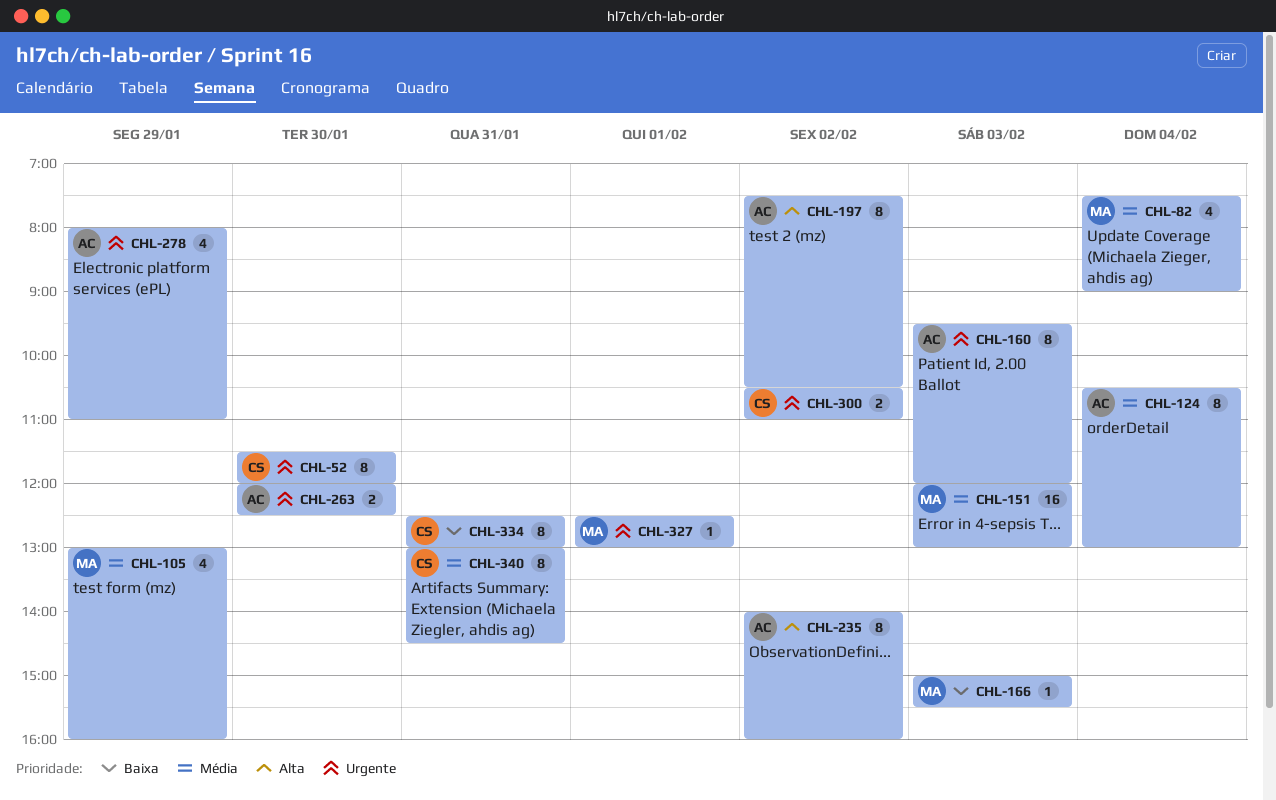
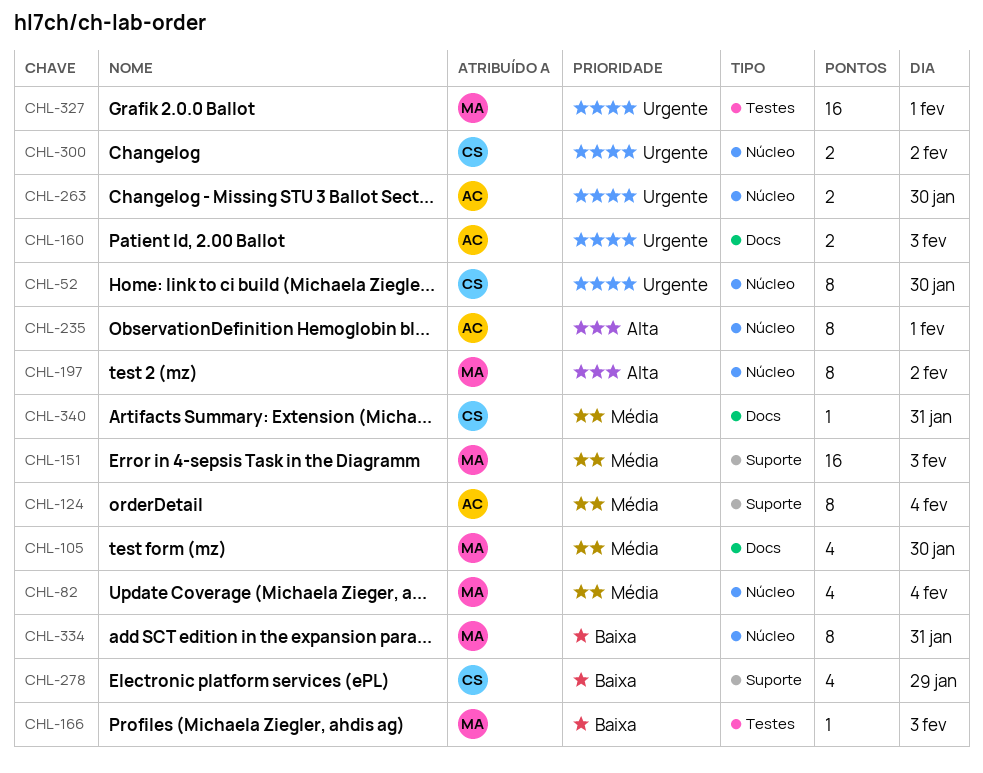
CHL-105, day: Jan 29 -> Jan 30
CHL-160, estimate: 8 -> 2
CHL-197, owner: AC -> MA
CHL-235, day: Feb 2 -> Feb 1
CHL-278, owner: AC -> CS
CHL-278, priority: Urgente -> Baixa
CHL-327, estimate: 1 -> 16
CHL-334, owner: CS -> MA
CHL-340, estimate: 8 -> 1

